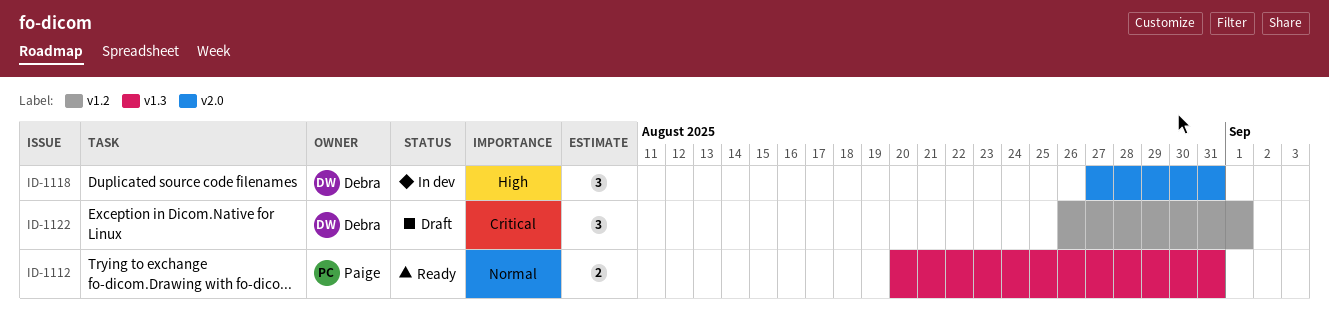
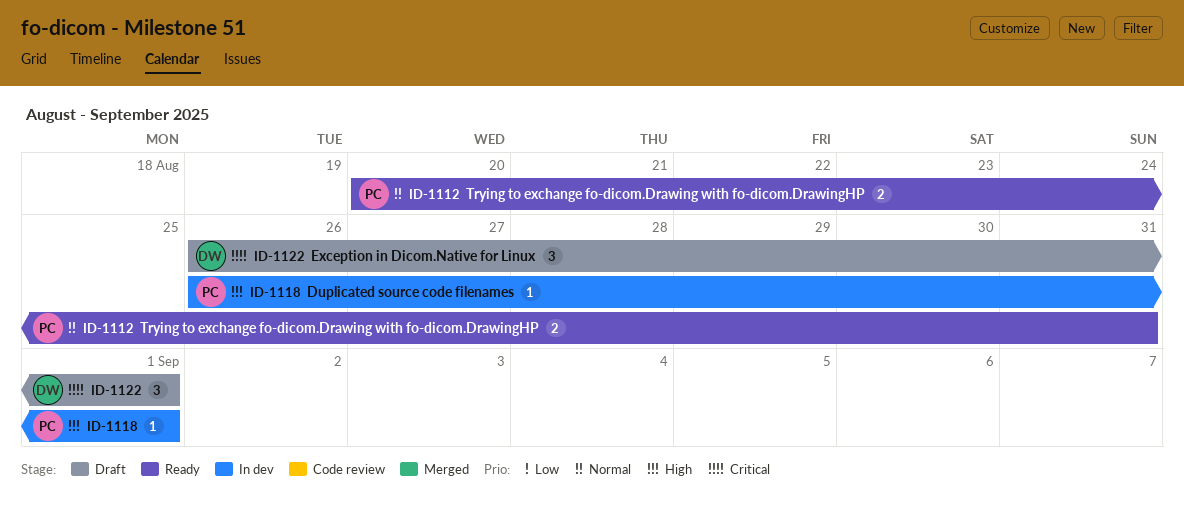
ID-1118, owner: Debra -> Paige
ID-1118, estimate: 3 -> 1
ID-1118, start: Aug 27 -> Aug 26
ID-1118, due: Aug 31 -> Sep 1

